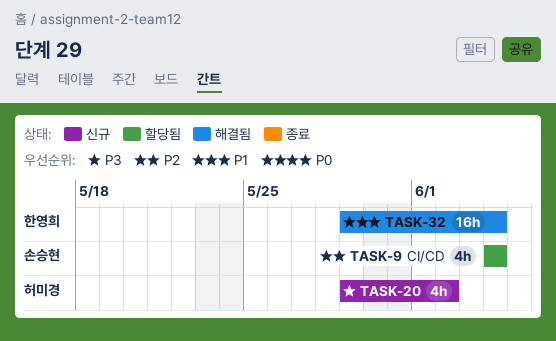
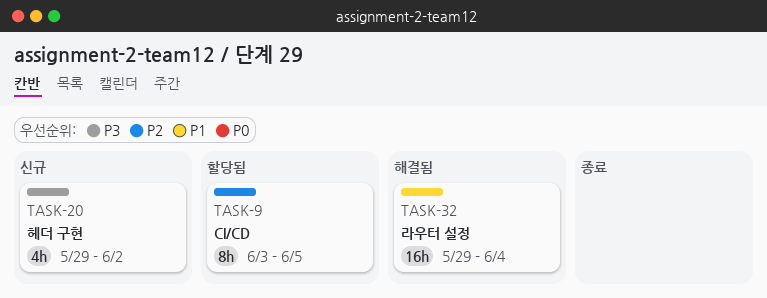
TASK-9, estimate: 4h -> 8h
TASK-9, start: Jun 4 -> Jun 3
TASK-9, due: Jun 4 -> Jun 5

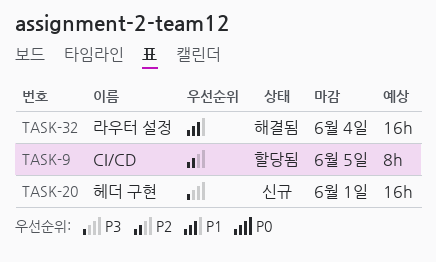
TASK-20, estimate: 4h -> 16h
TASK-20, due: Jun 2 -> Jun 1

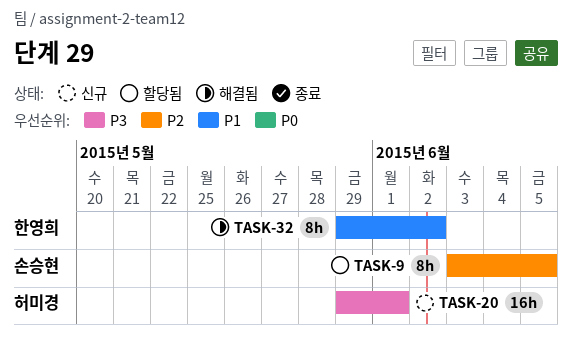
TASK-32, estimate: 16h -> 8h
TASK-32, due: Jun 4 -> Jun 2

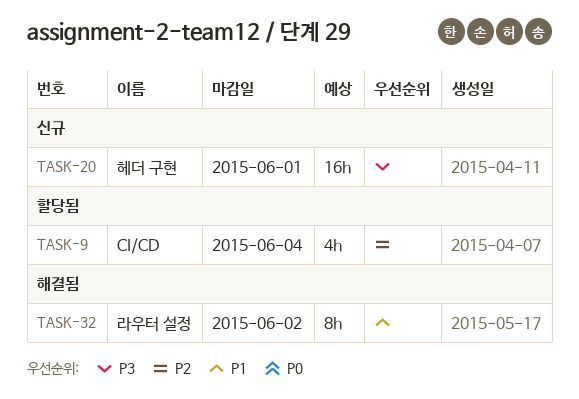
TASK-9, estimate: 8h -> 4h
TASK-9, due: Jun 5 -> Jun 4

